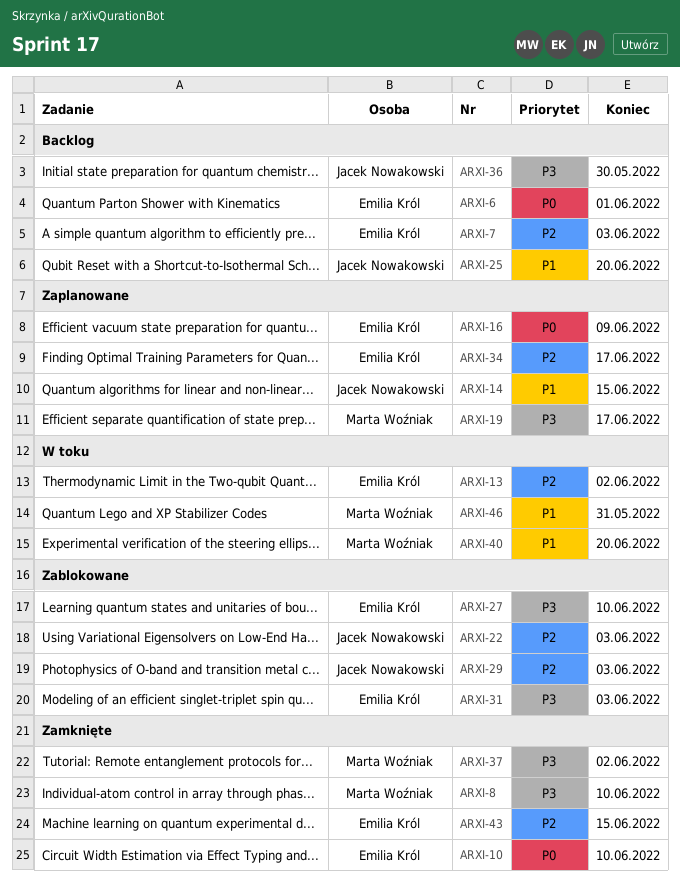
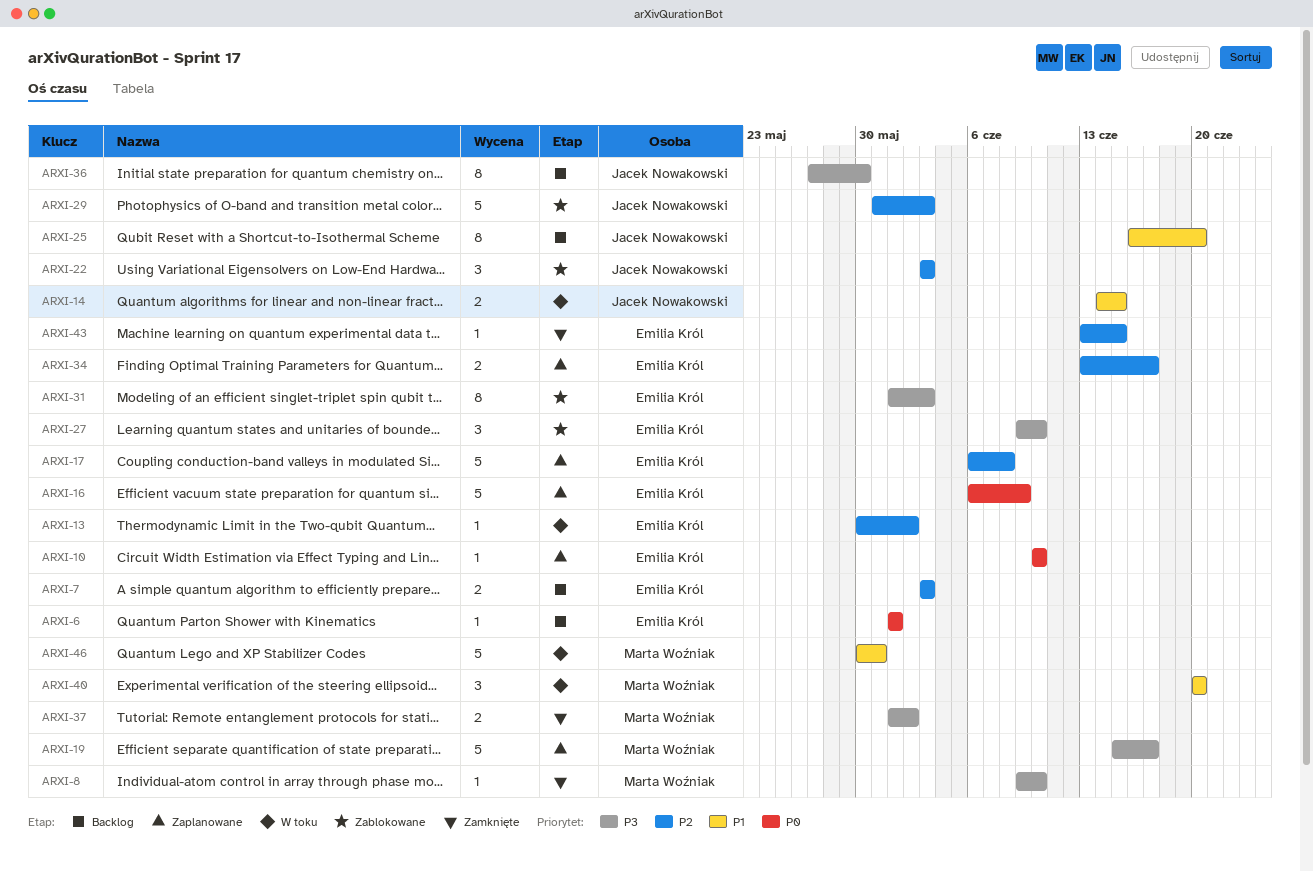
ARXI-10, status: Zamknięte -> Zaplanowane
ARXI-14, status: Zaplanowane -> W toku
ARXI-17: none -> present

